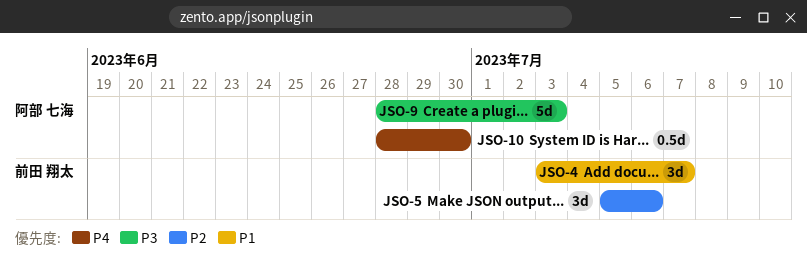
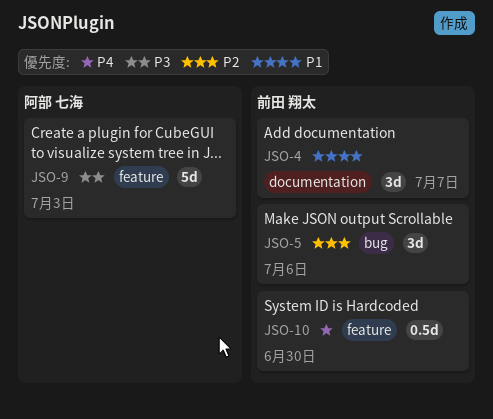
JSO-10, owner: 阿部 七海 -> 前田 翔太

